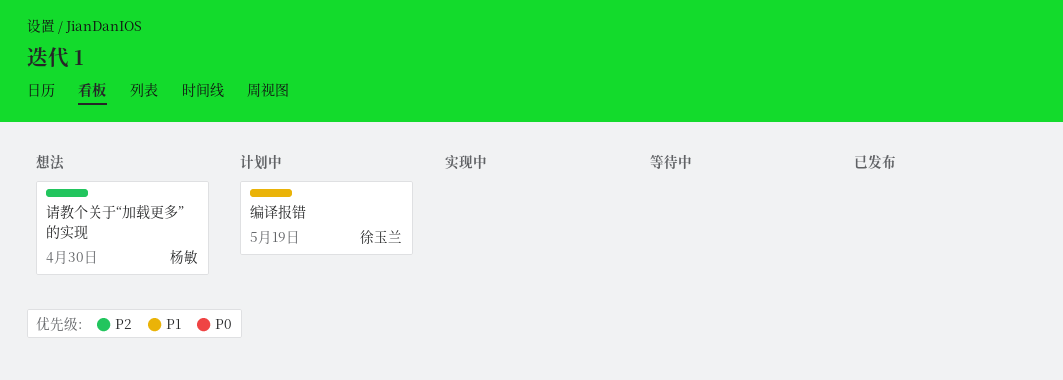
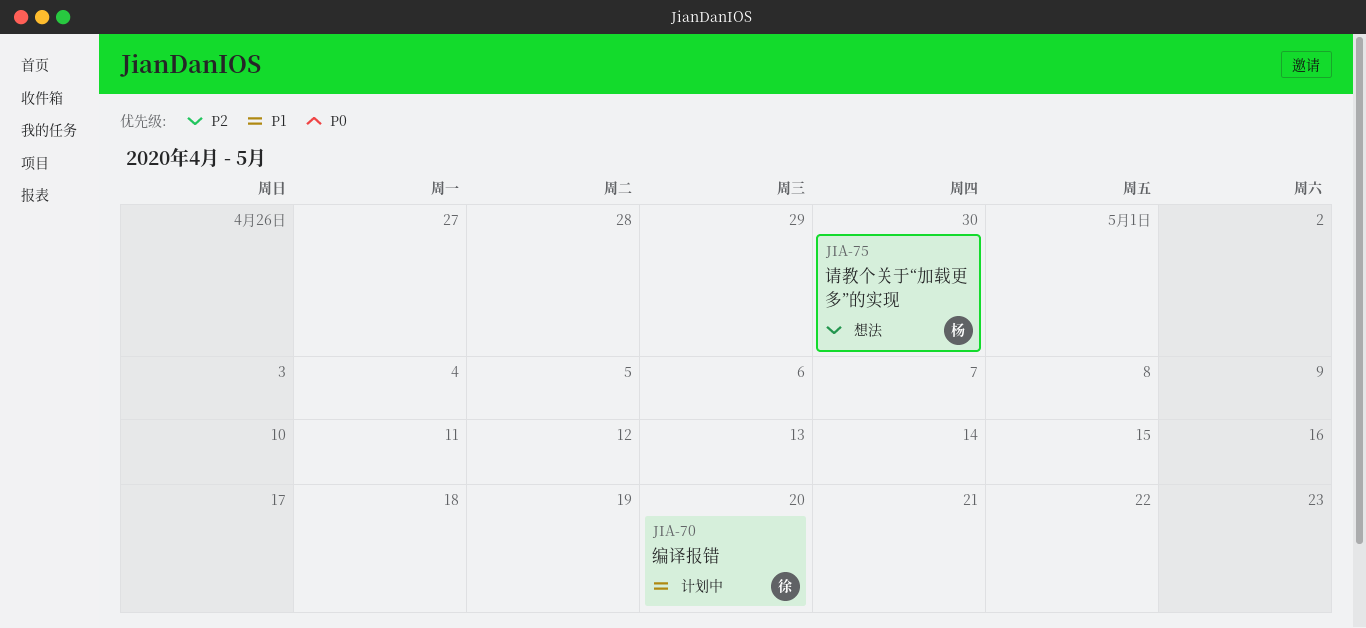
编译报错, due: May 19 -> May 20

